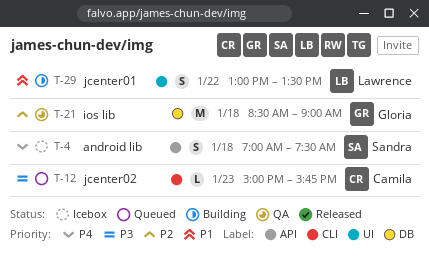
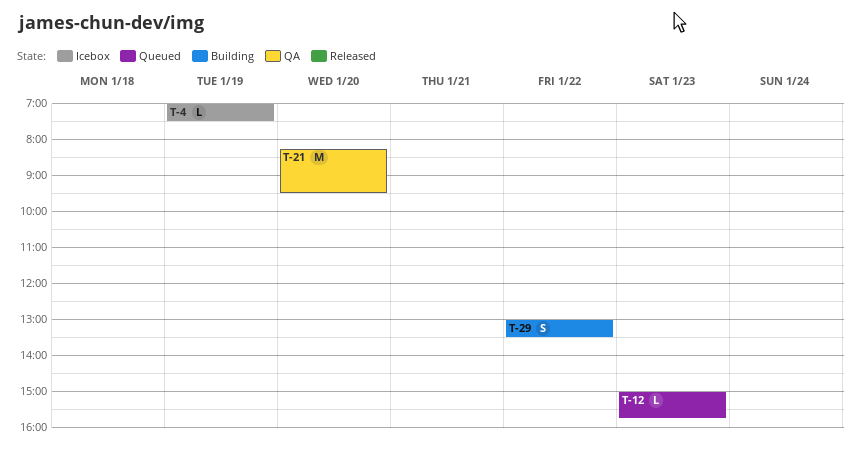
T-4, estimate: S -> L
T-4, day: Jan 18 -> Jan 19
T-21, day: Jan 18 -> Jan 20
T-21, begins: 08:30 -> 08:15
T-21, ends: 09:00 -> 09:30

